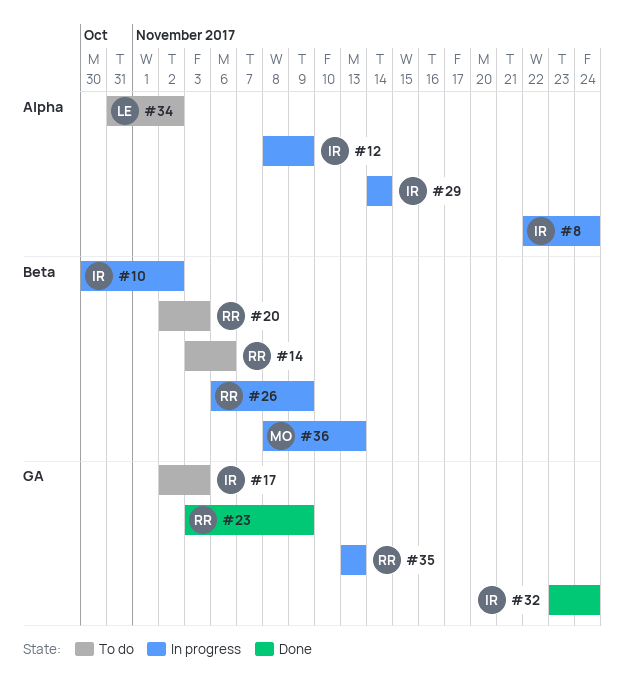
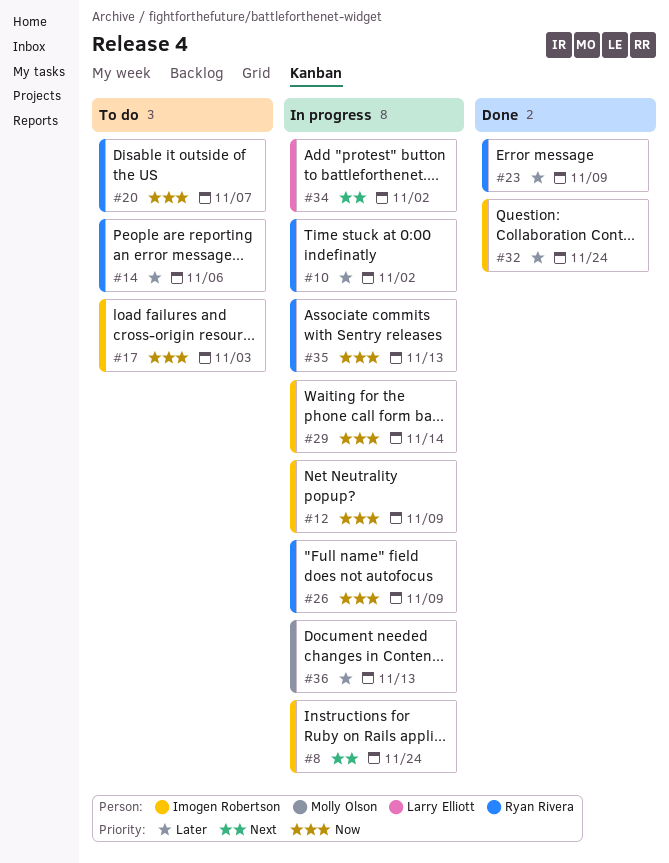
#10, owner: Imogen Robertson -> Ryan Rivera
#20, due: Nov 3 -> Nov 7
#34, status: To do -> In progress

